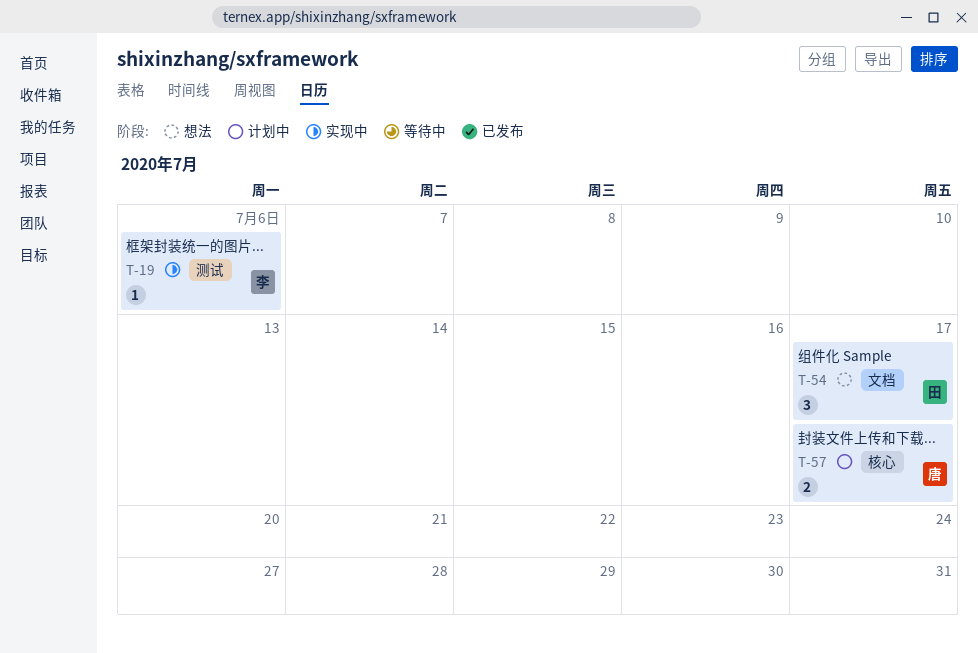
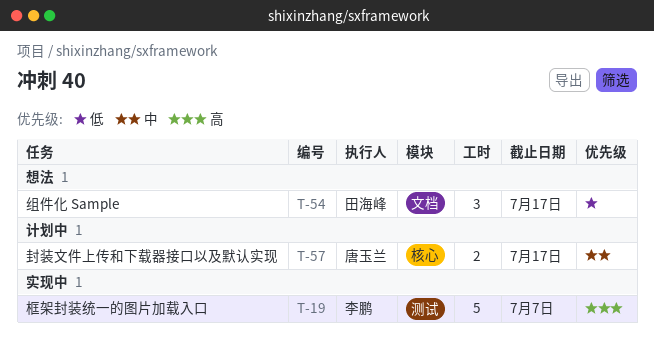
T-19, estimate: 1 -> 5
T-19, due: Jul 6 -> Jul 7

